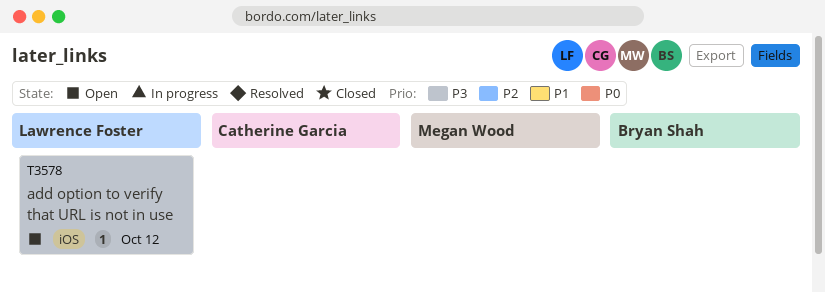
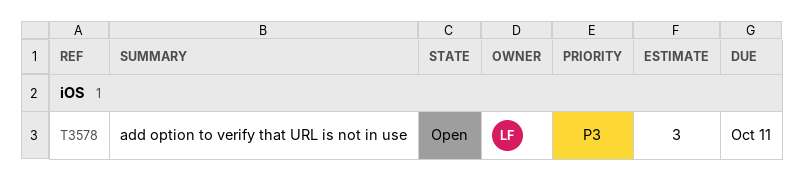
T3578, estimate: 1 -> 3
T3578, due: Oct 12 -> Oct 11

